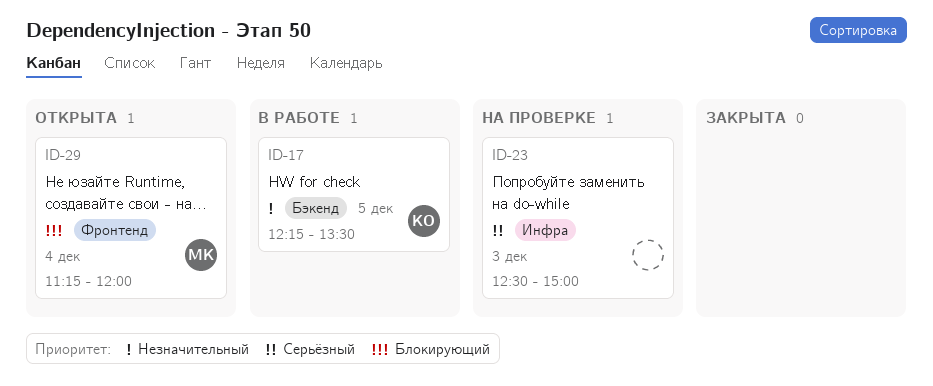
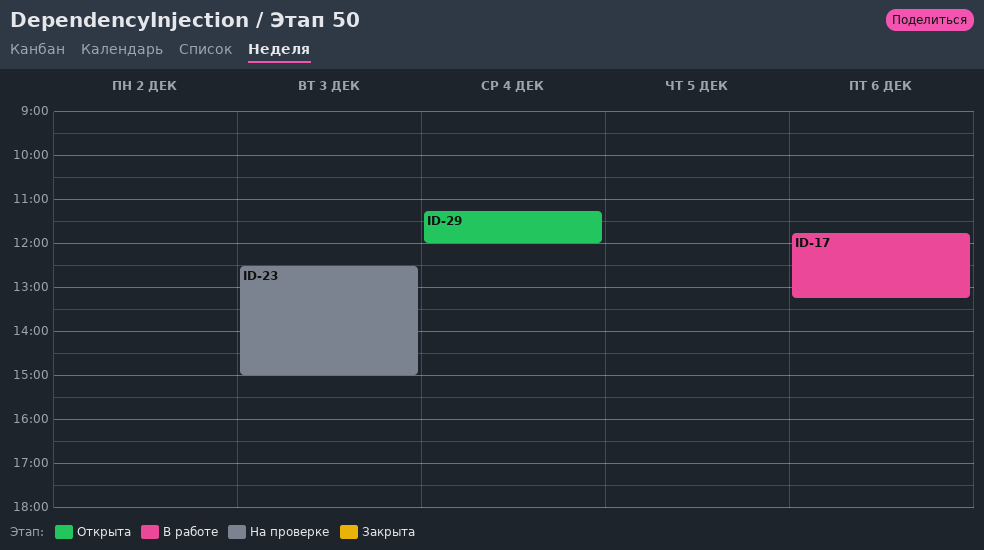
ID-17, day: Dec 5 -> Dec 6
ID-17, begins: 12:15 -> 11:45
ID-17, ends: 13:30 -> 13:15

